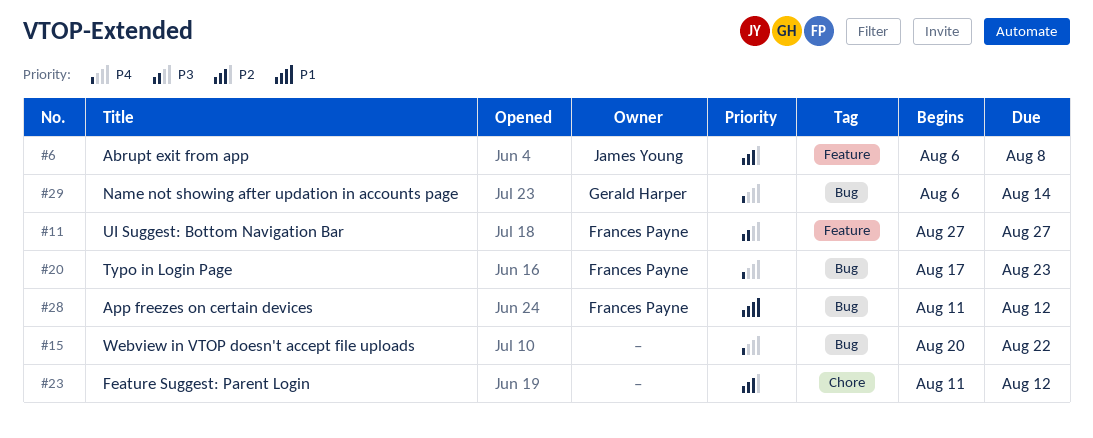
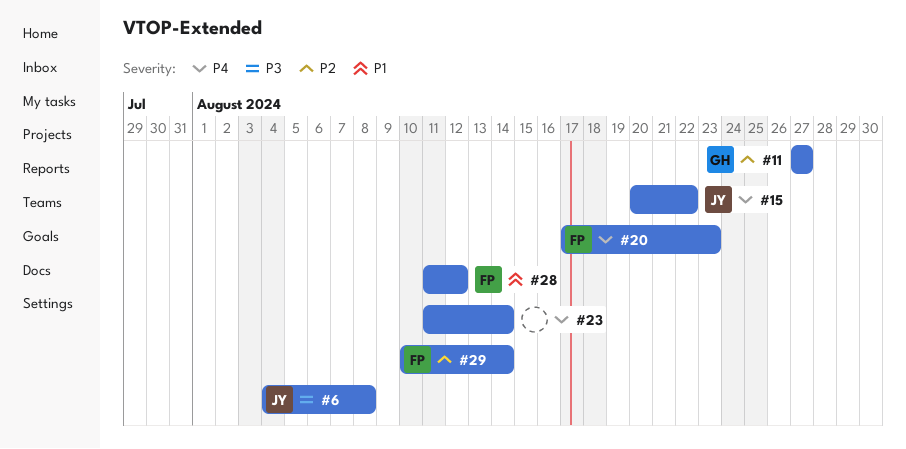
#6, priority: P2 -> P3
#6, start: Aug 6 -> Aug 4
#11, owner: Frances Payne -> Gerald Harper
#11, priority: P3 -> P2
#15, owner: none -> James Young
#23, priority: P2 -> P4
#23, due: Aug 12 -> Aug 14
#29, owner: Gerald Harper -> Frances Payne
#29, priority: P4 -> P2
#29, start: Aug 6 -> Aug 10

